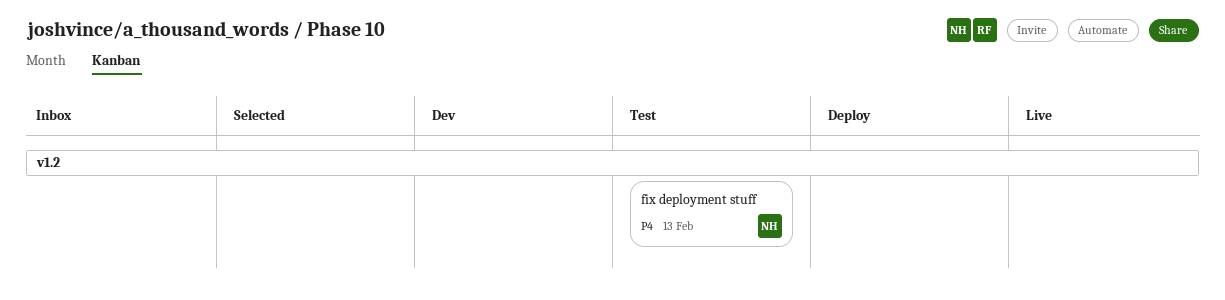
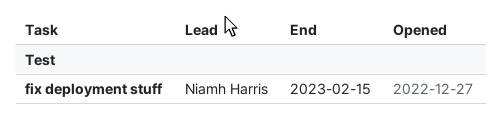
fix deployment stuff, due: Feb 13 -> Feb 15

